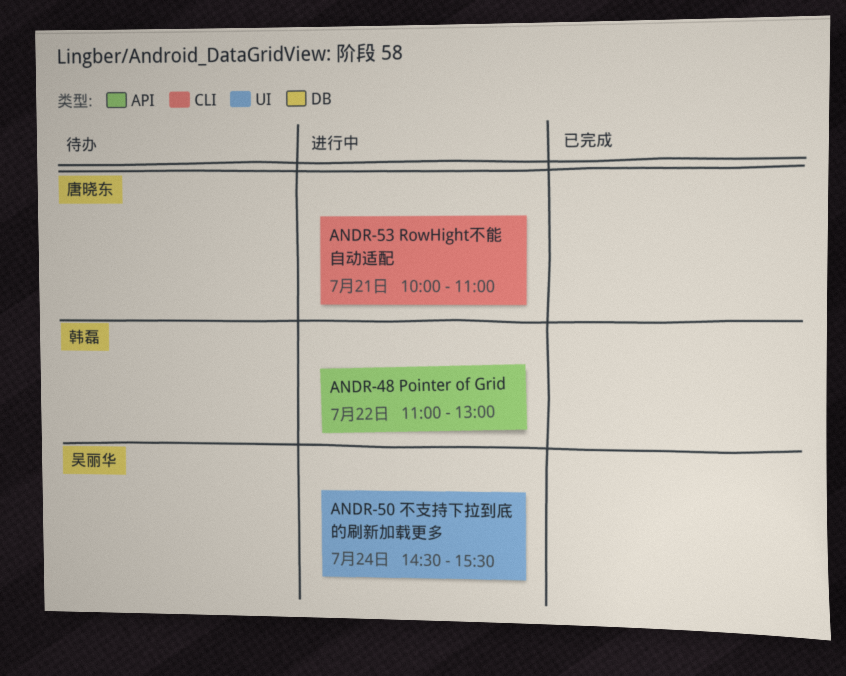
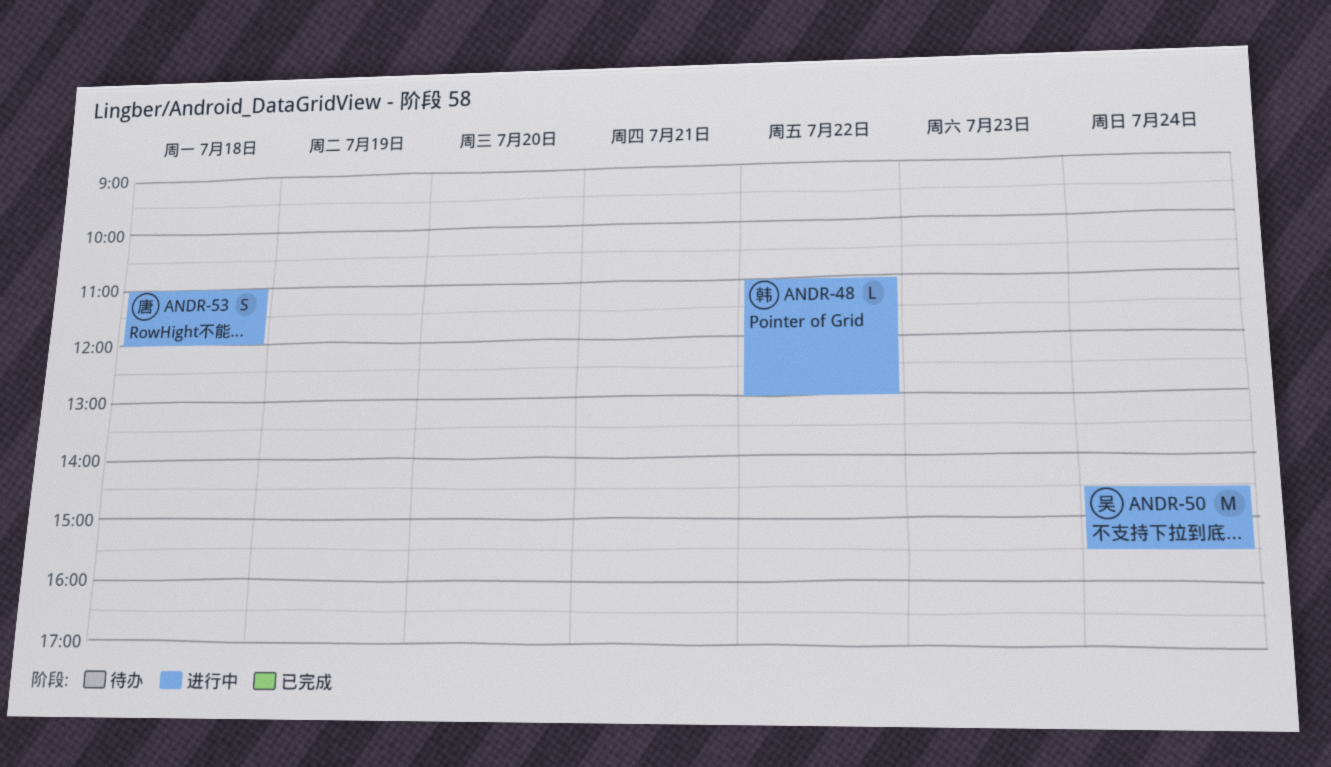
ANDR-53, day: Jul 21 -> Jul 18
ANDR-53, begins: 10:00 -> 11:00
ANDR-53, ends: 11:00 -> 12:00

